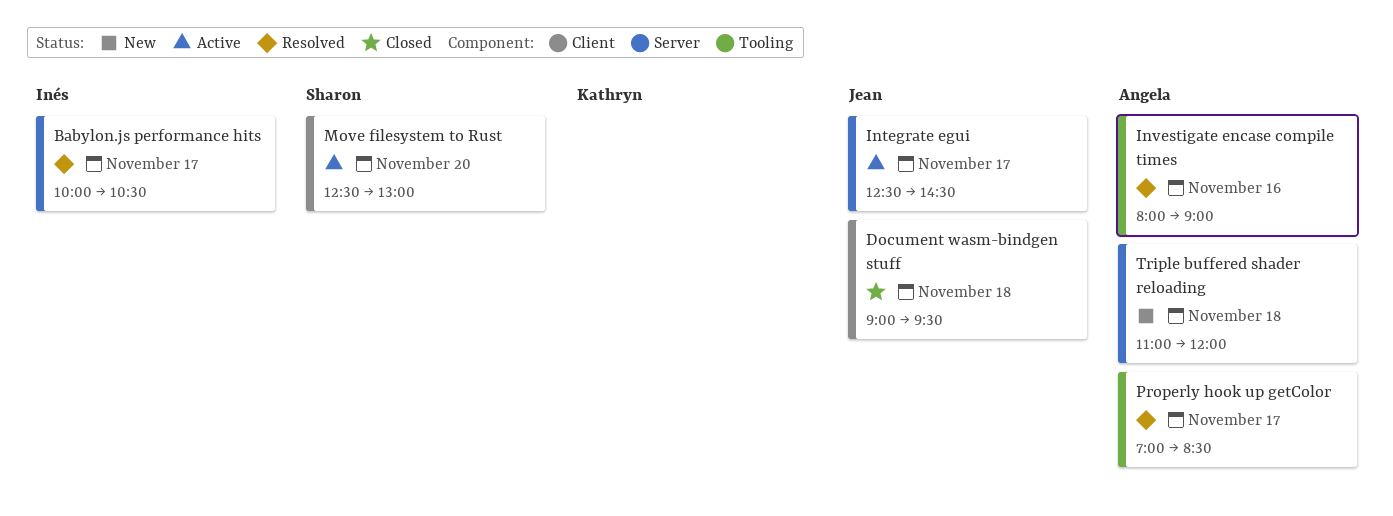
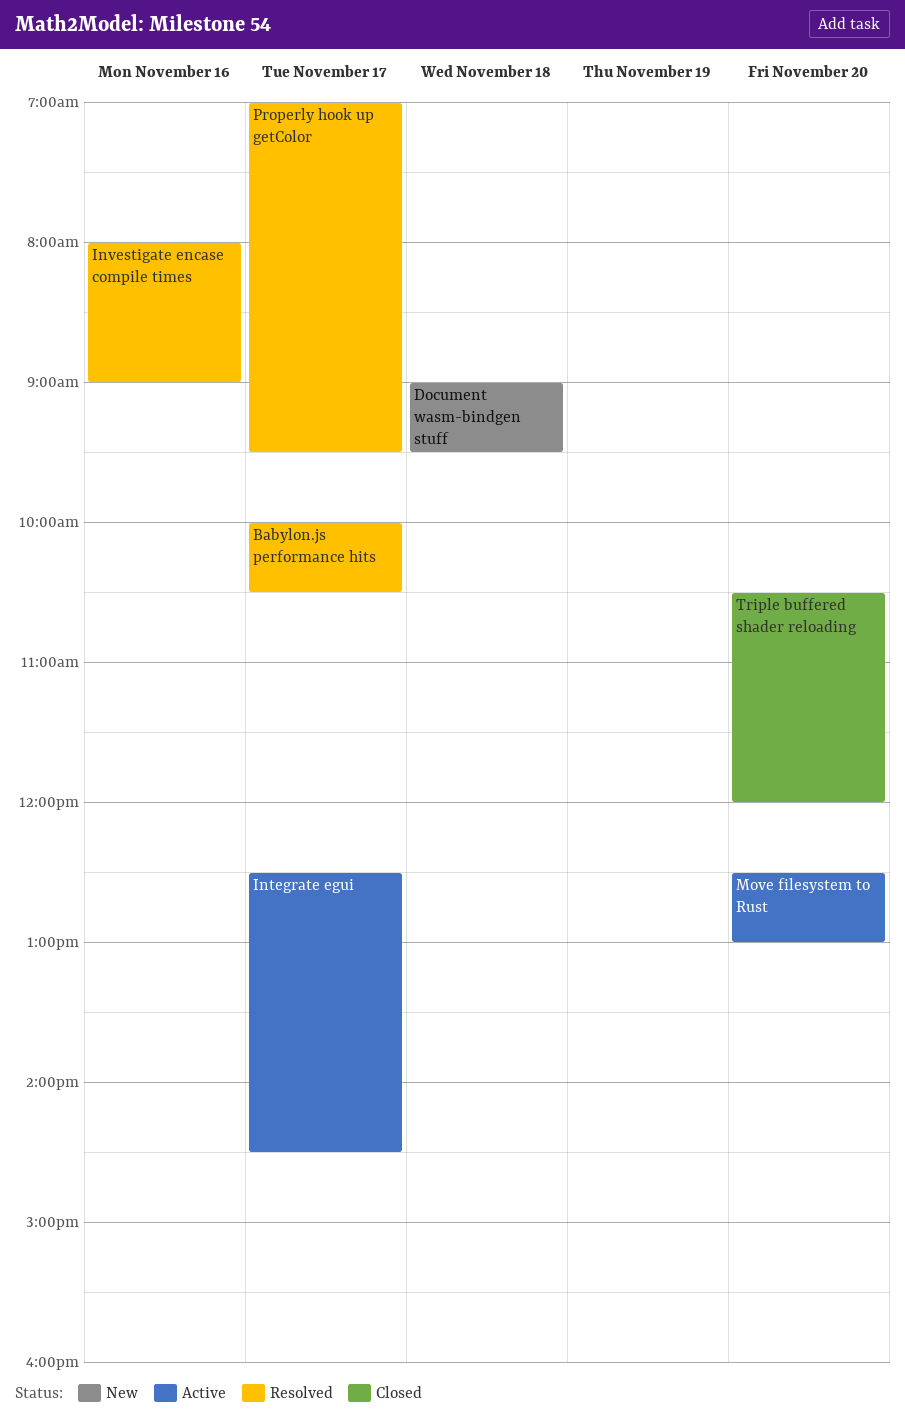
Document wasm-bindgen stuff, status: Closed -> New
Properly hook up getColor, ends: 08:30 -> 09:30
Triple buffered shader reloading, status: New -> Closed
Triple buffered shader reloading, day: Nov 18 -> Nov 20
Triple buffered shader reloading, begins: 11:00 -> 10:30

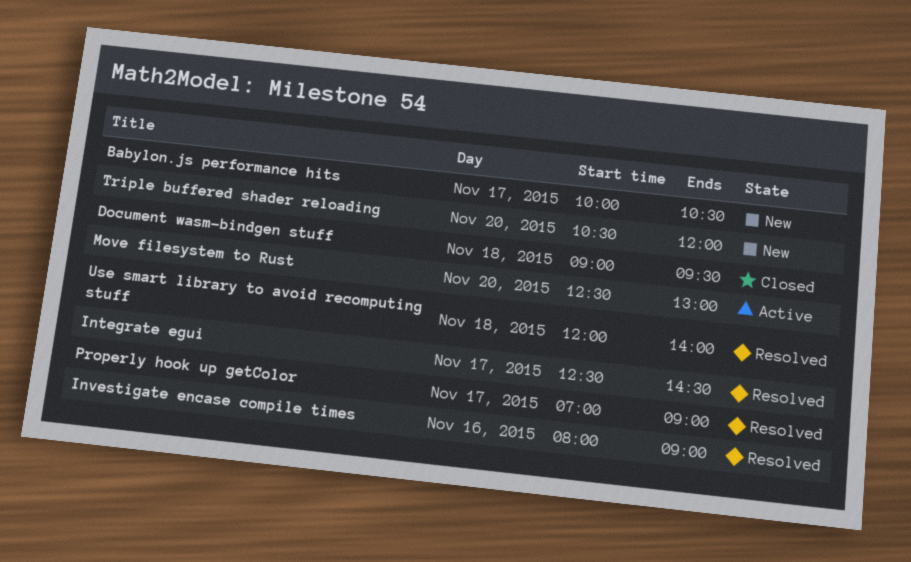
Babylon.js performance hits, status: Resolved -> New
Document wasm-bindgen stuff, status: New -> Closed
Integrate egui, status: Active -> Resolved
Properly hook up getColor, ends: 09:30 -> 09:00
Triple buffered shader reloading, status: Closed -> New
Use smart library to avoid recomputing stuff: none -> present

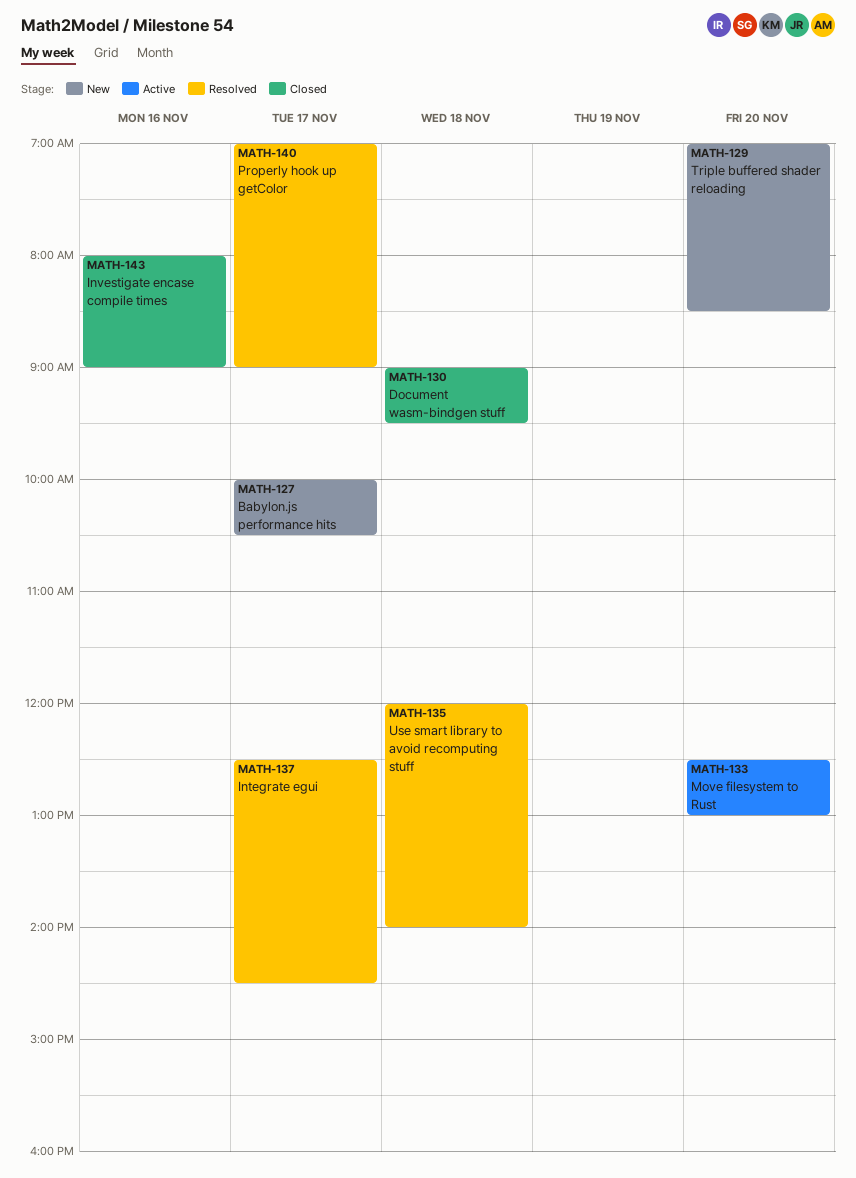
Investigate encase compile times, status: Resolved -> Closed
Triple buffered shader reloading, begins: 10:30 -> 07:00
Triple buffered shader reloading, ends: 12:00 -> 08:30

